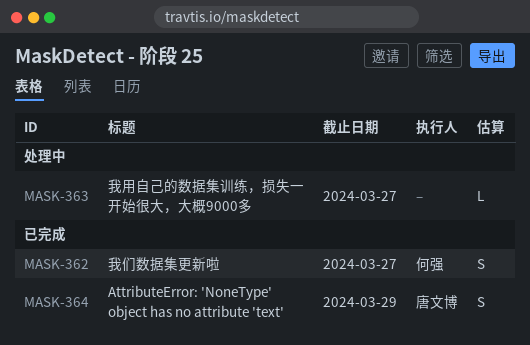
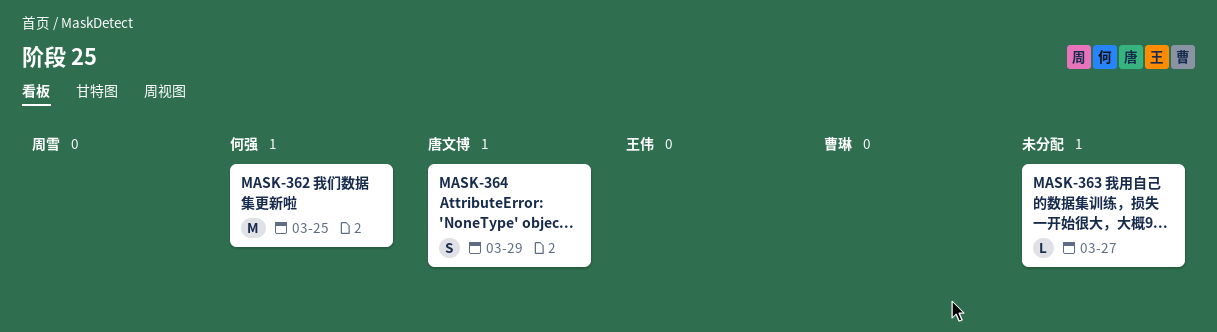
MASK-362, estimate: S -> M
MASK-362, due: Mar 27 -> Mar 25

